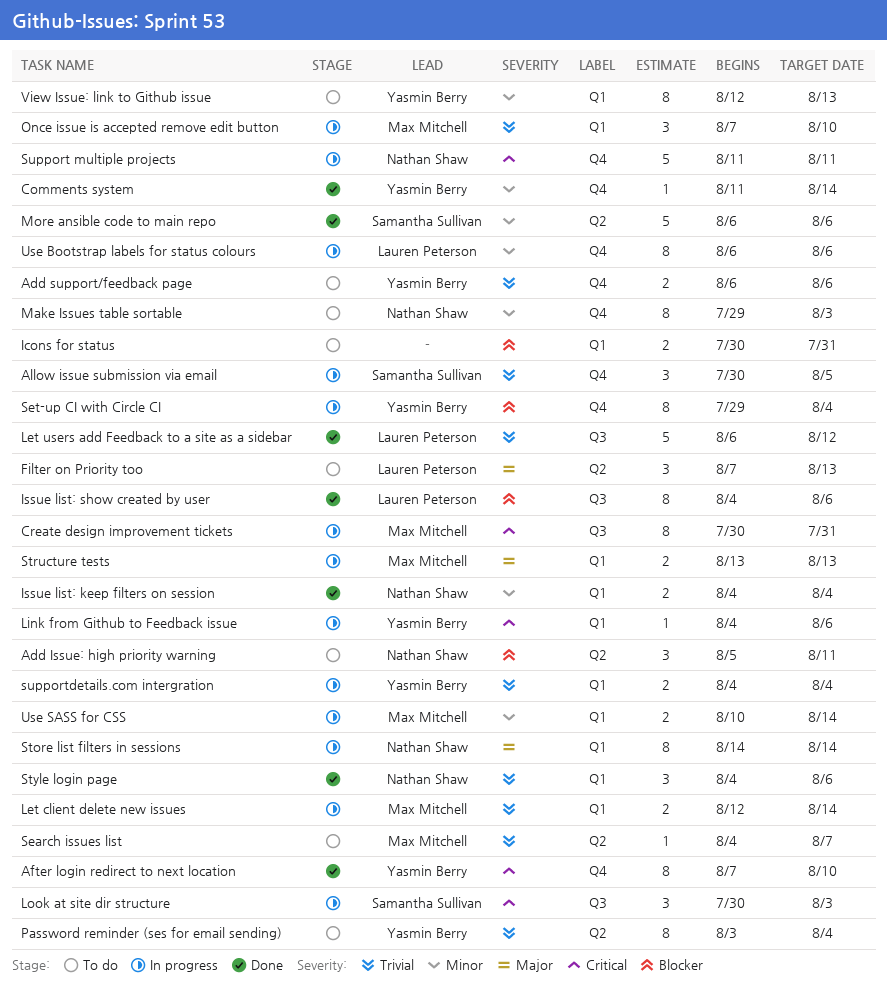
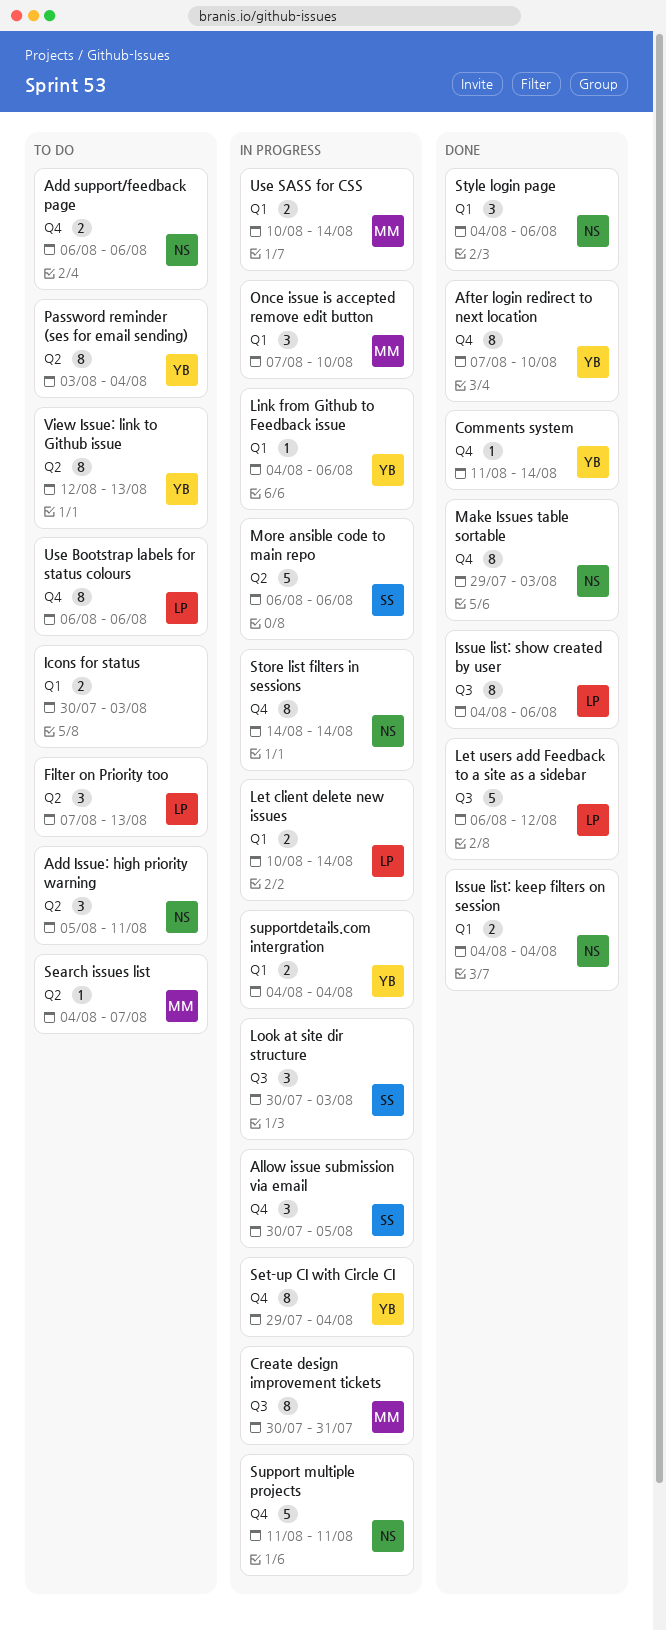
Add support/feedback page, owner: Yasmin Berry -> Nathan Shaw
Icons for status, due: Jul 31 -> Aug 3
Let client delete new issues, owner: Max Mitchell -> Lauren Peterson
Let client delete new issues, start: Aug 12 -> Aug 10
Make Issues table sortable, status: To do -> Done
More ansible code to main repo, status: Done -> In progress
Store list filters in sessions, label: Q1 -> Q4
Structure tests: present -> none
Use Bootstrap labels for status colours, status: In progress -> To do
View Issue: link to Github issue, label: Q1 -> Q2

